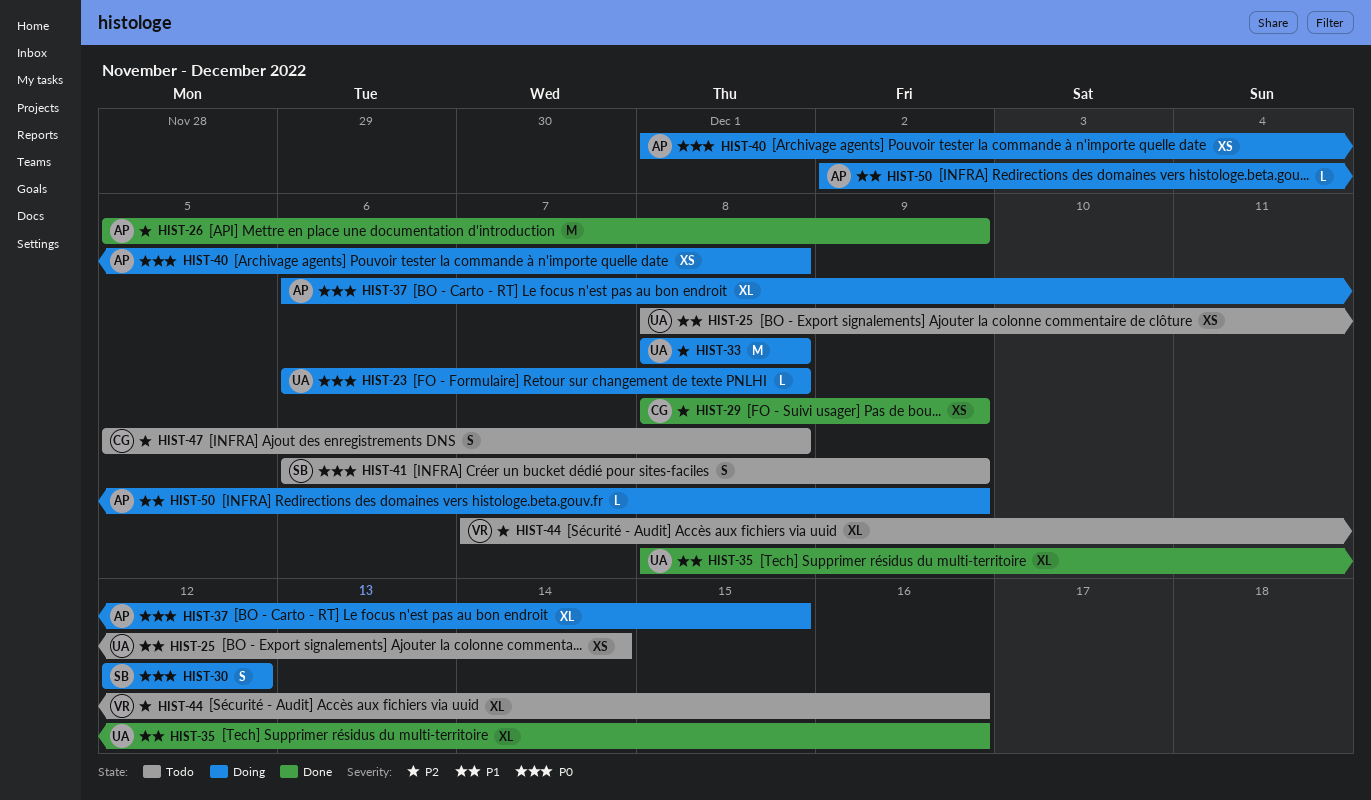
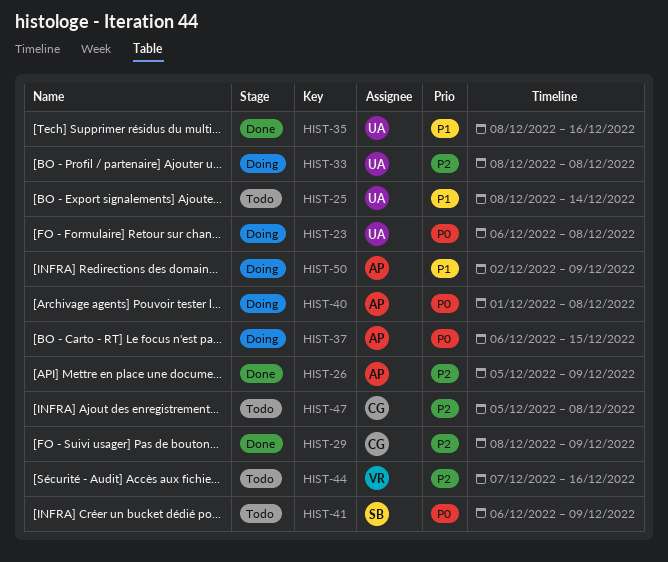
HIST-30: present -> none

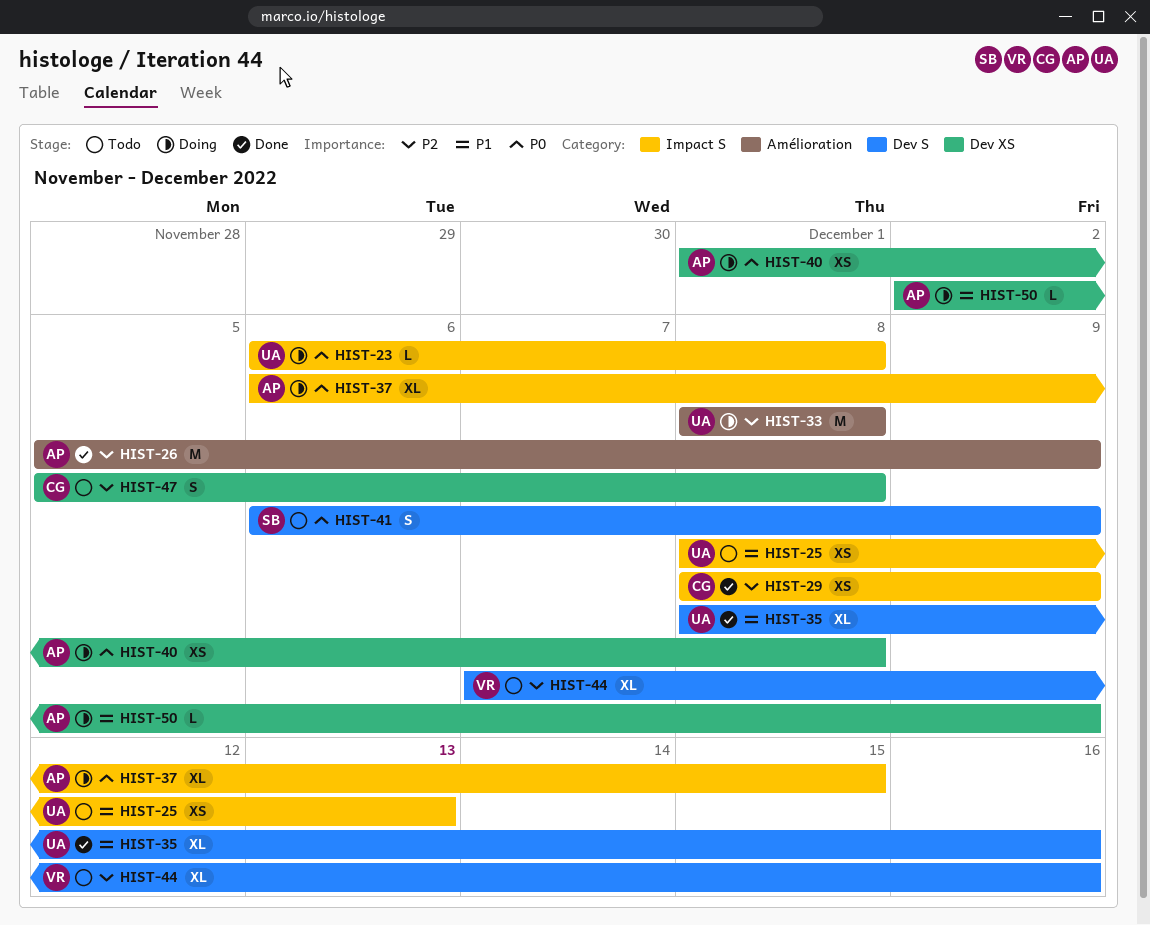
HIST-25, due: Dec 14 -> Dec 13

